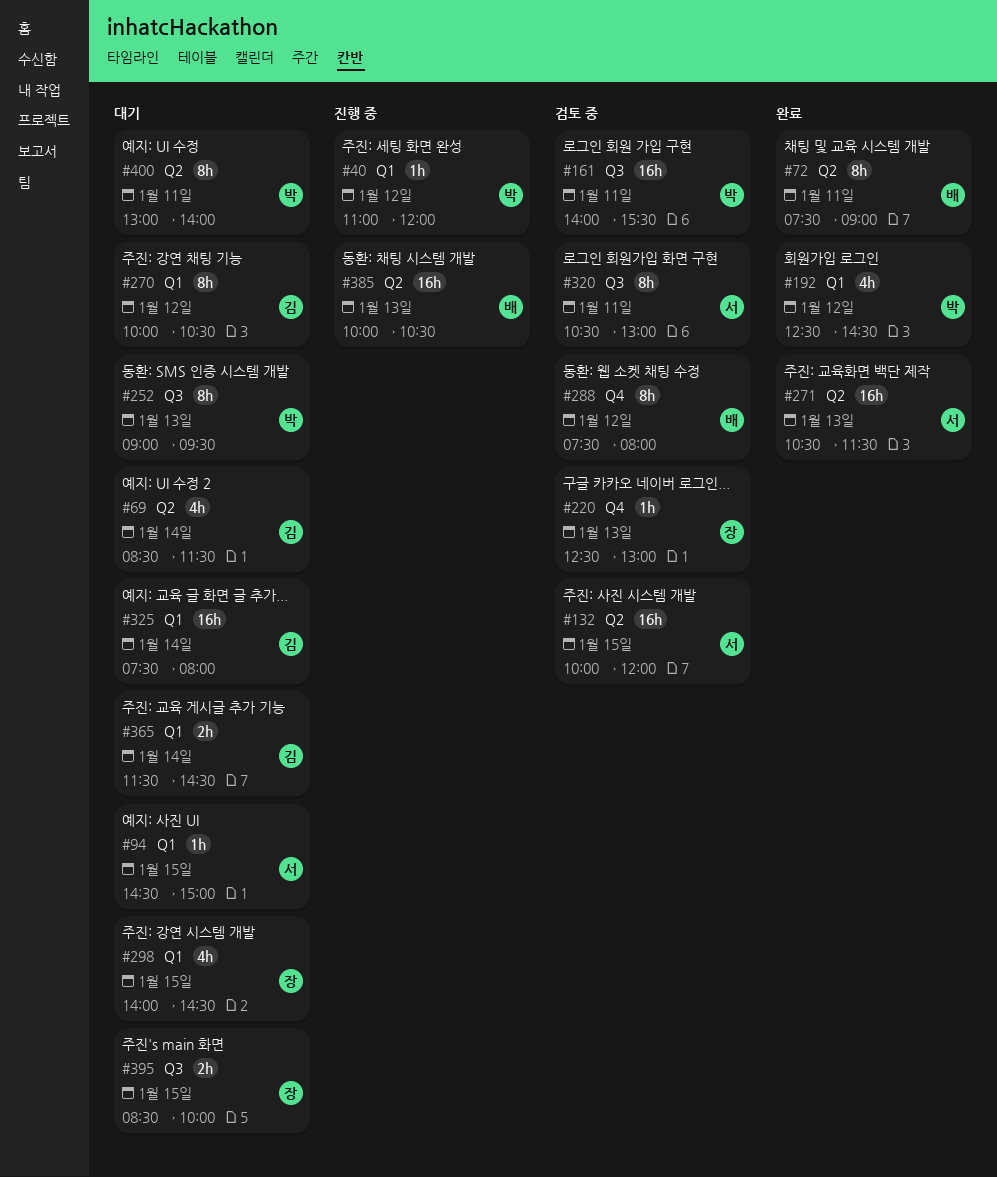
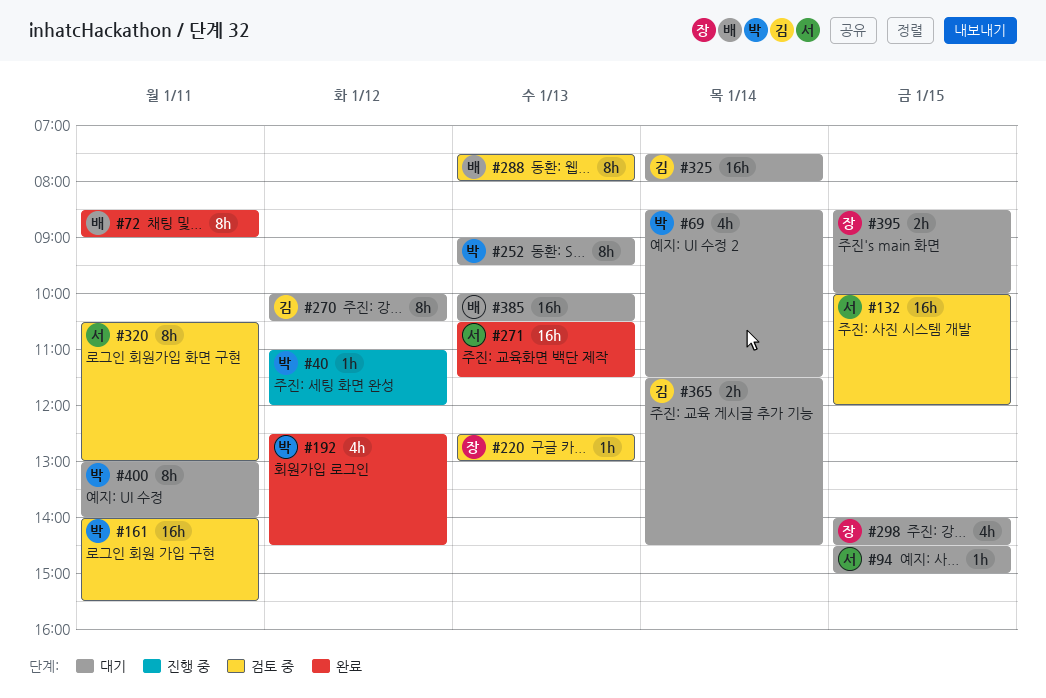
#69, owner: 김 -> 박
#72, begins: 07:30 -> 08:30
#288, day: Jan 12 -> Jan 13
#385, status: 진행 중 -> 대기

